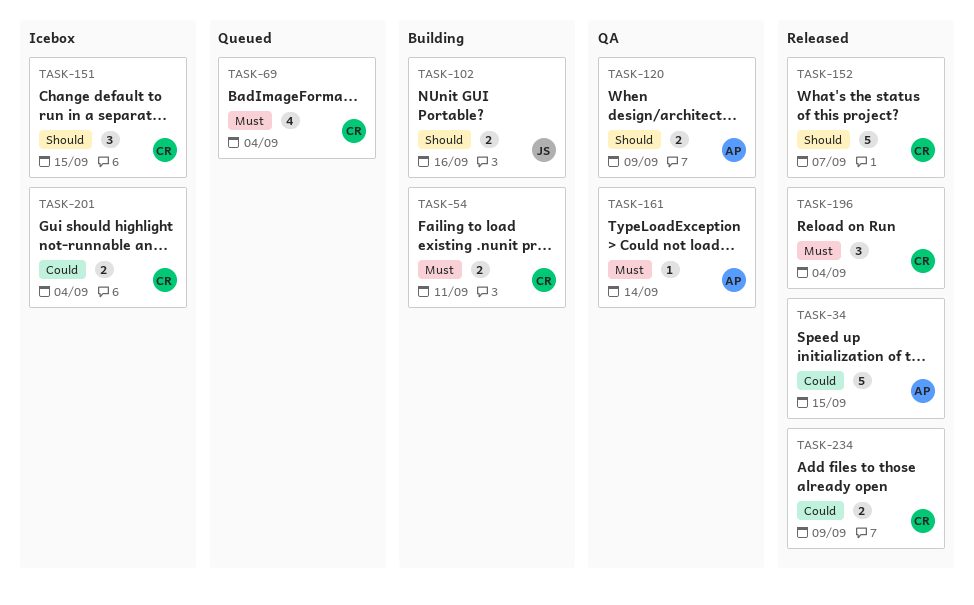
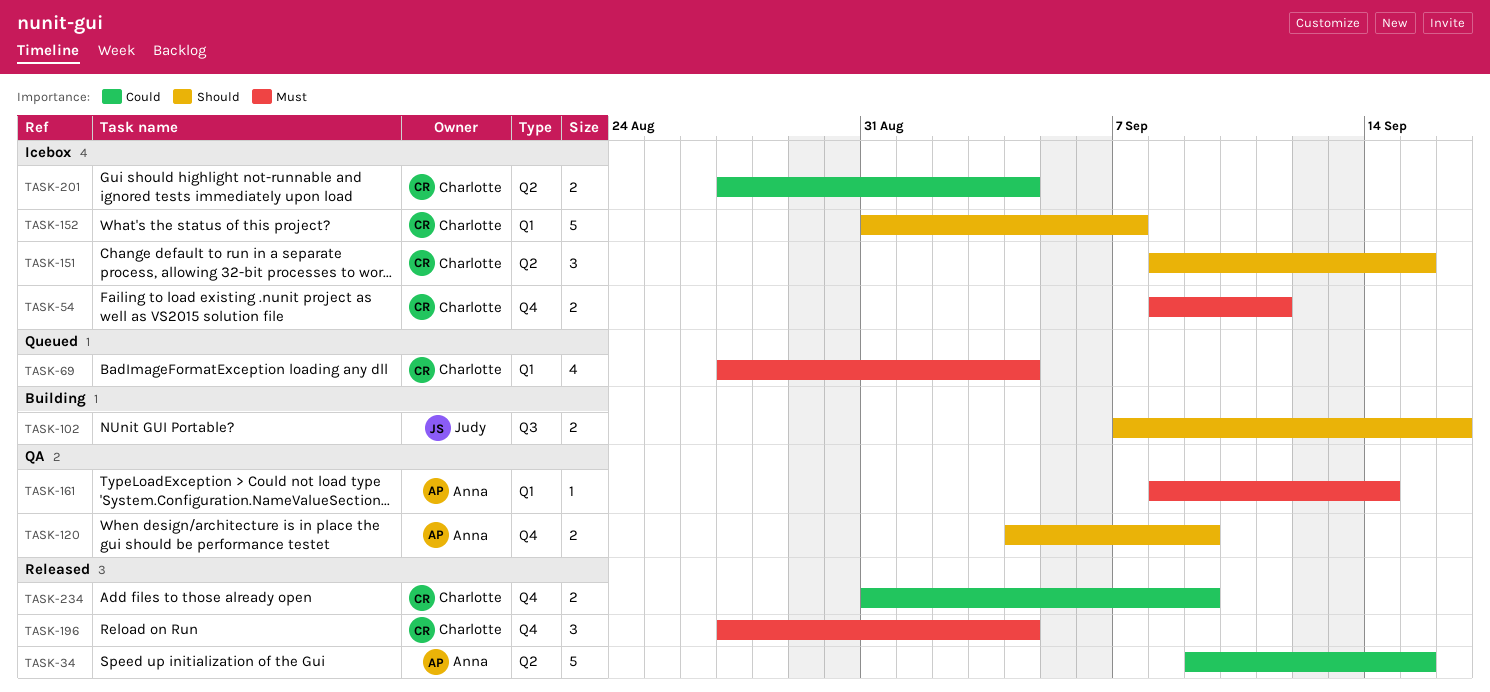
TASK-54, status: Building -> Icebox
TASK-152, status: Released -> Icebox

